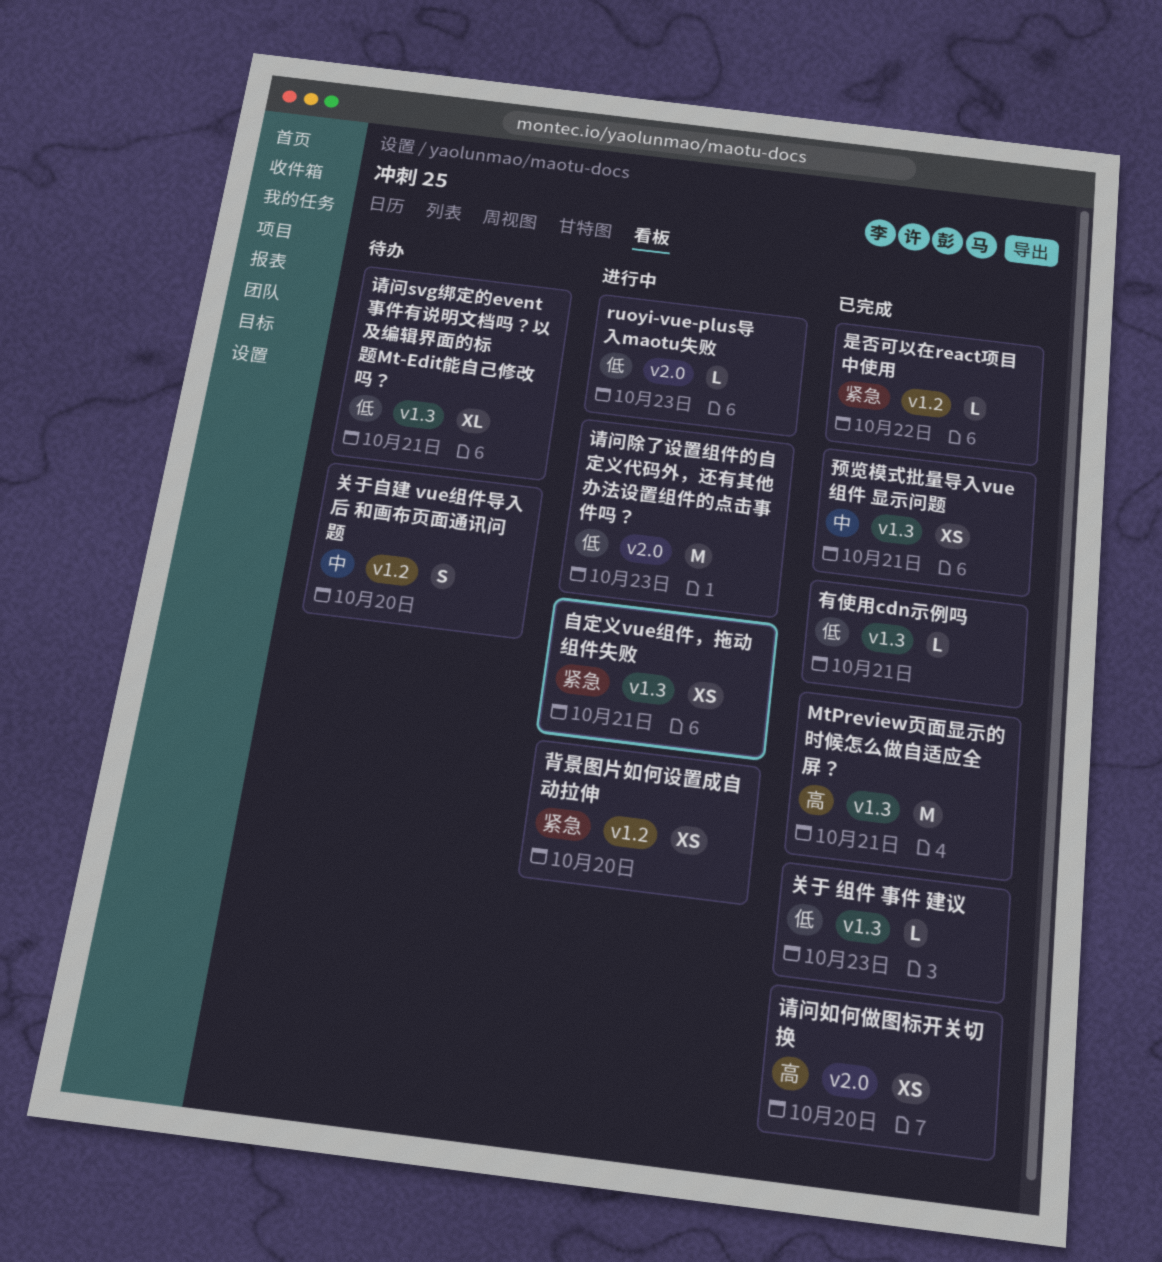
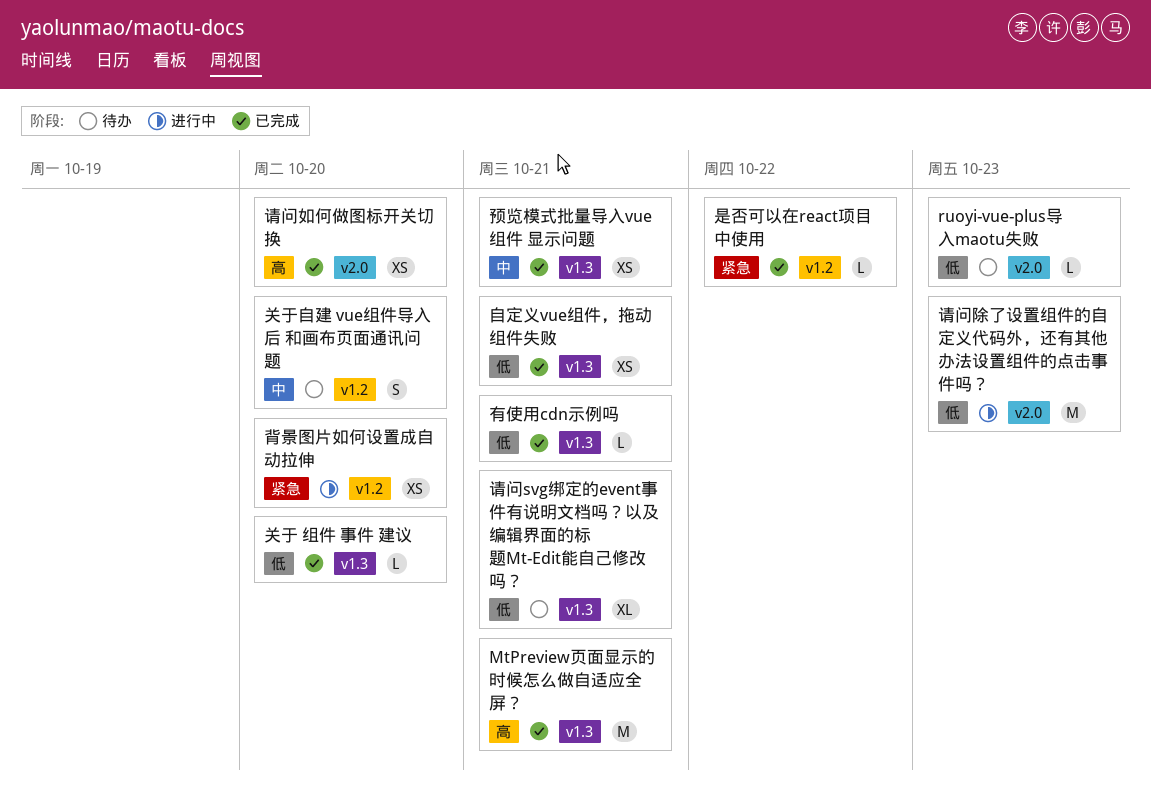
ruoyi-vue-plus导入maotu失败, status: 进行中 -> 待办
关于 组件 事件 建议, due: Oct 23 -> Oct 20
自定义vue组件，拖动组件失败, status: 进行中 -> 已完成
自定义vue组件，拖动组件失败, priority: 紧急 -> 低

